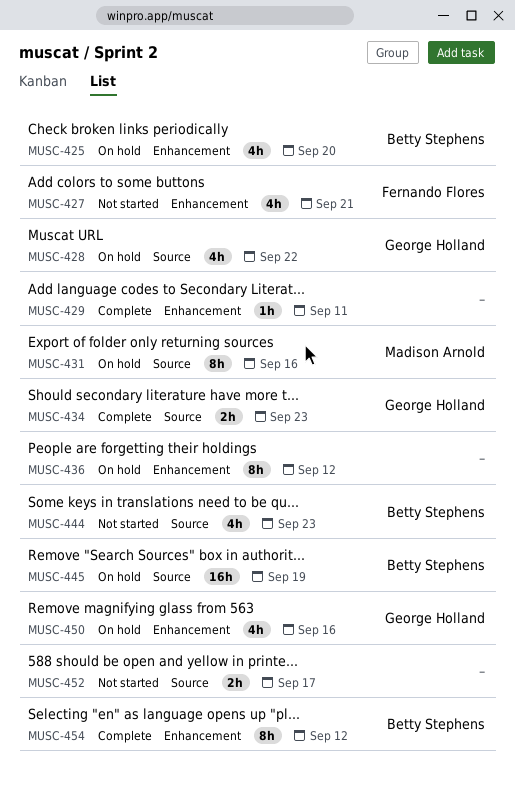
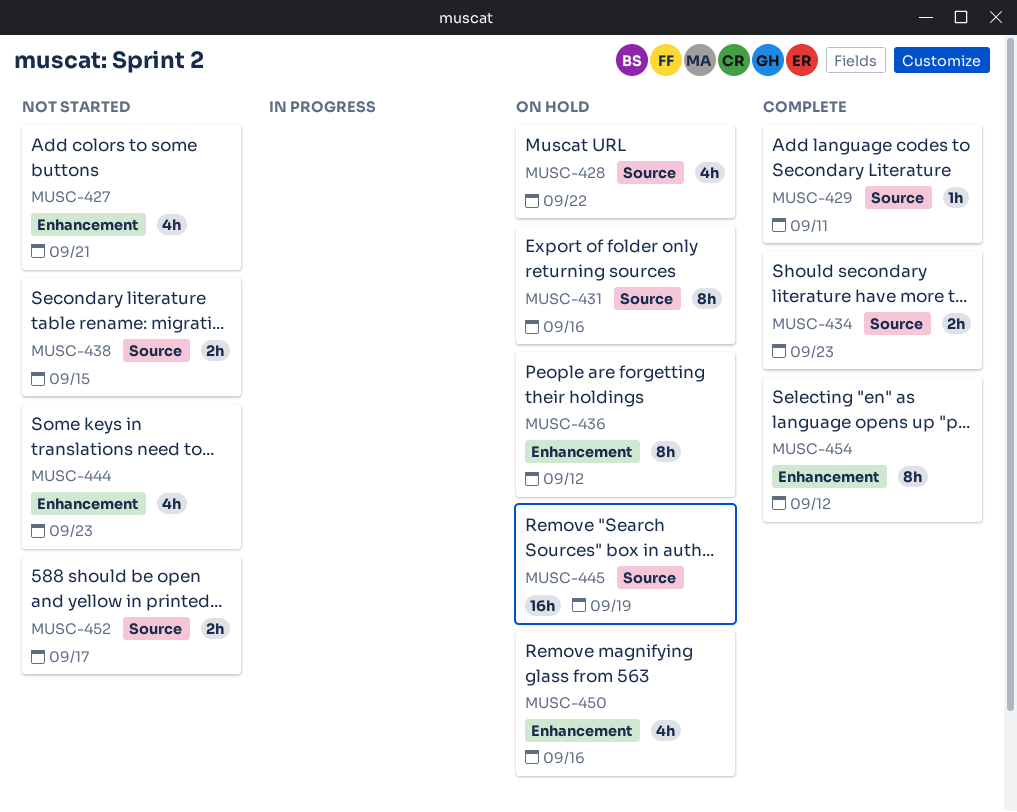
MUSC-425: present -> none
MUSC-429, label: Enhancement -> Source
MUSC-438: none -> present
MUSC-444, label: Source -> Enhancement

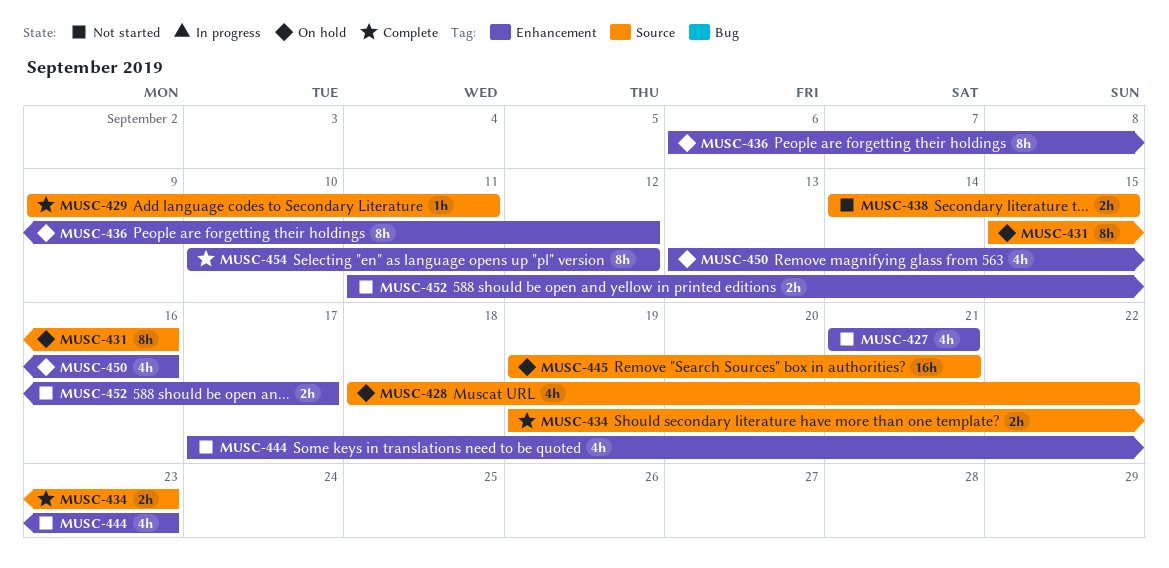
MUSC-445, due: Sep 19 -> Sep 21
MUSC-452, label: Source -> Enhancement

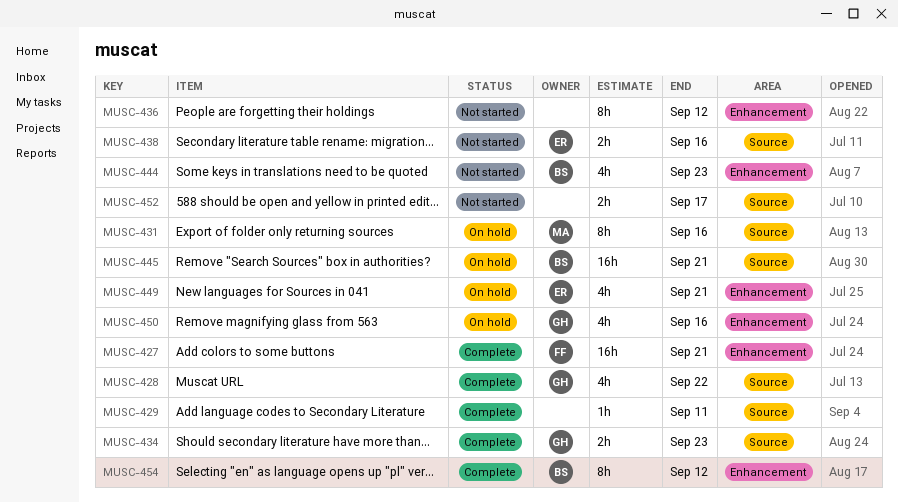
MUSC-427, status: Not started -> Complete
MUSC-427, estimate: 4h -> 16h
MUSC-428, status: On hold -> Complete
MUSC-436, status: On hold -> Not started
MUSC-438, due: Sep 15 -> Sep 16
MUSC-449: none -> present
MUSC-452, label: Enhancement -> Source

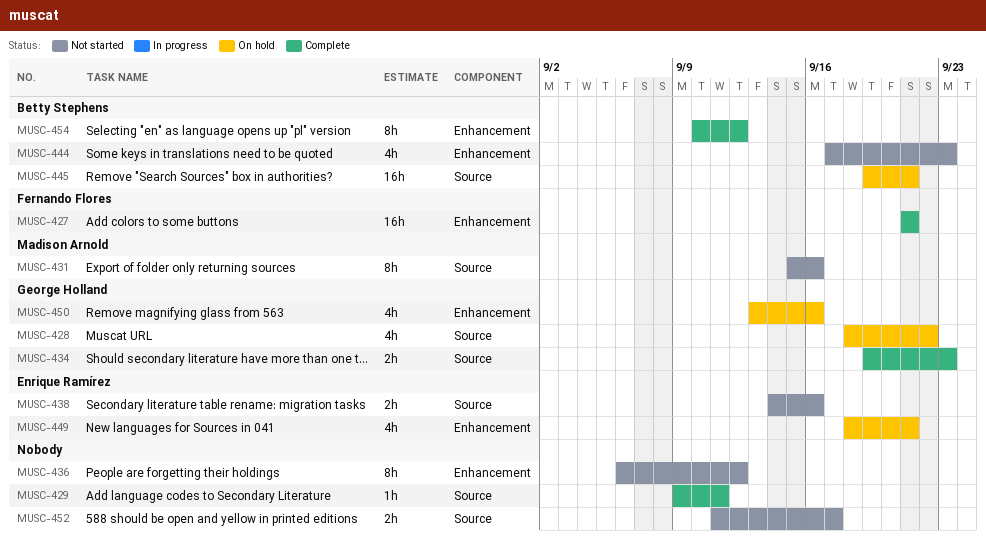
MUSC-428, status: Complete -> On hold
MUSC-431, status: On hold -> Not started

